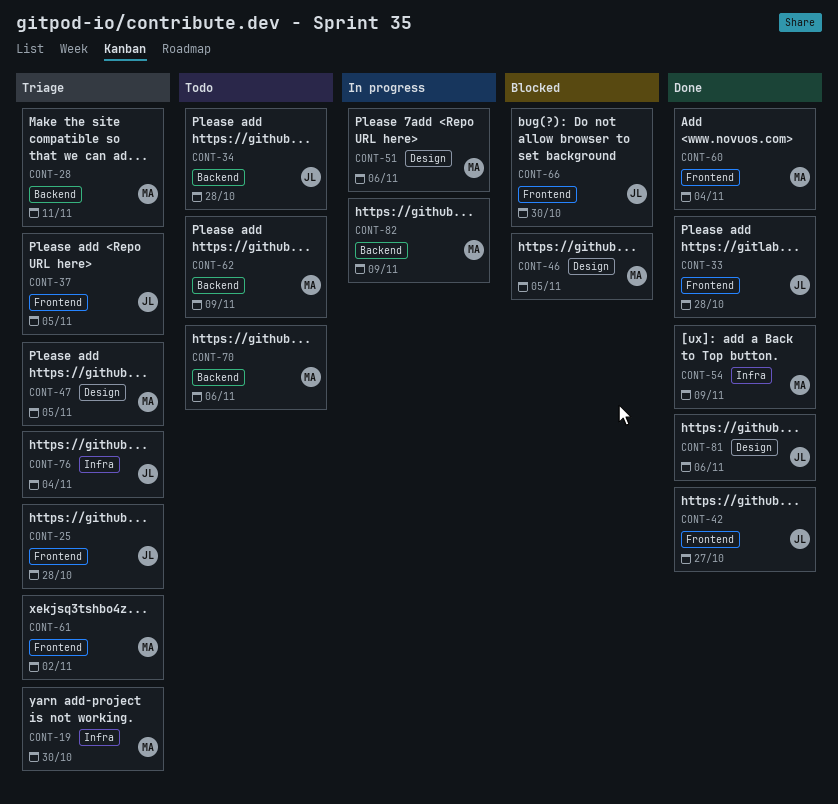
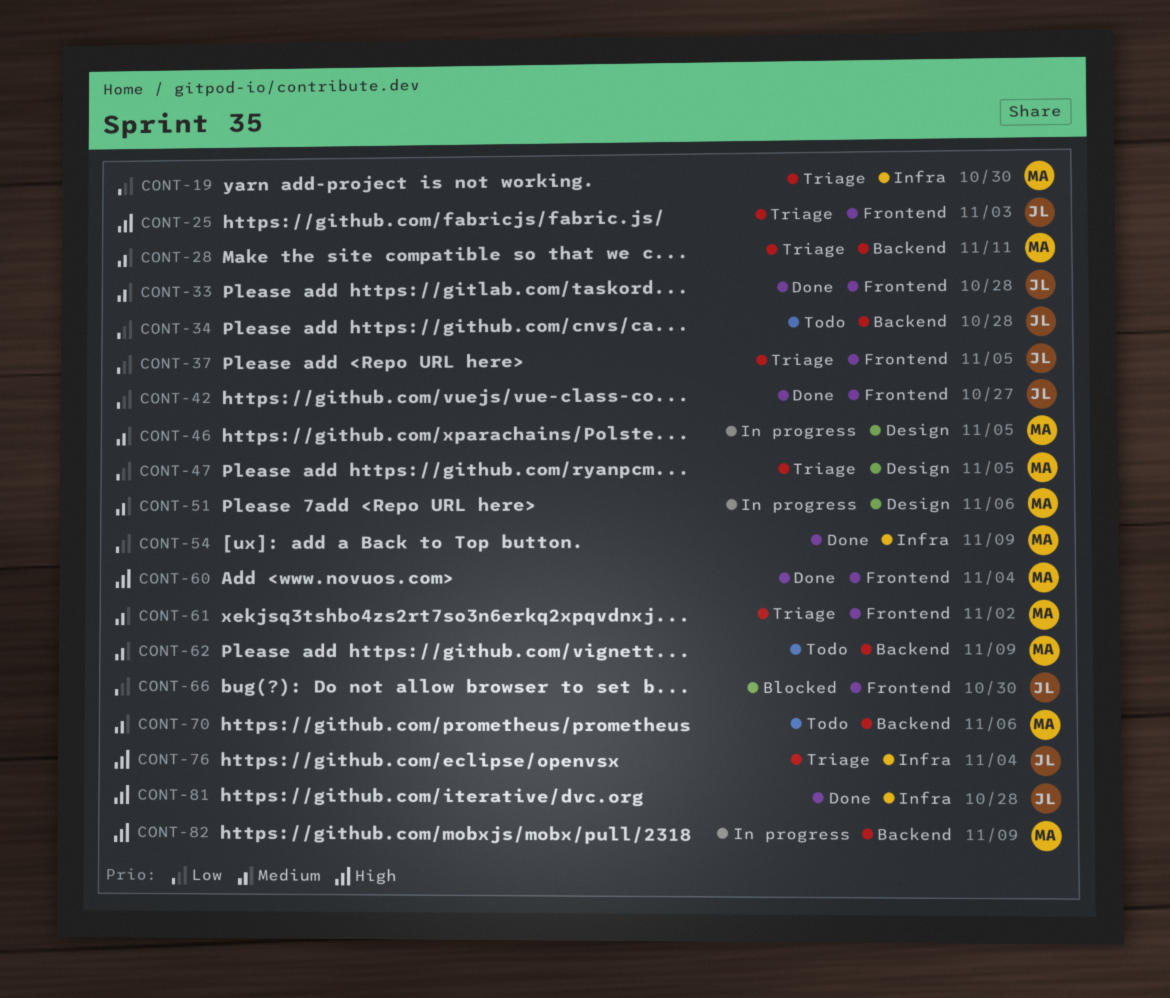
CONT-25, due: Oct 28 -> Nov 3
CONT-46, status: Blocked -> In progress
CONT-81, label: Design -> Infra
CONT-81, due: Nov 6 -> Oct 28

